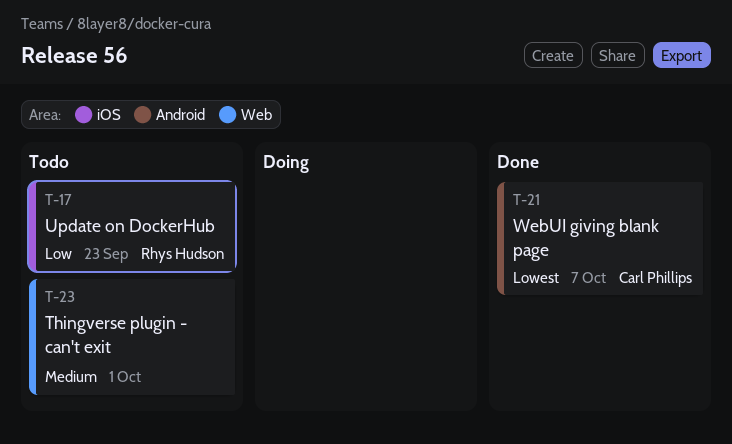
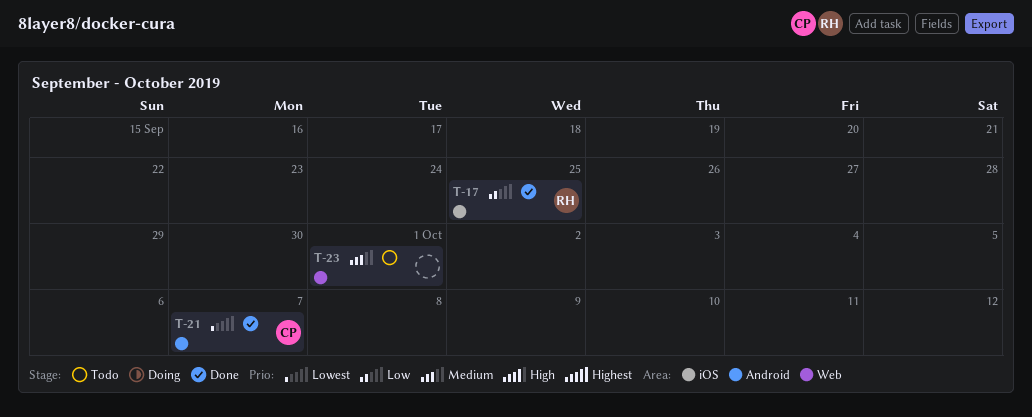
T-17, status: Todo -> Done
T-17, due: Sep 23 -> Sep 25

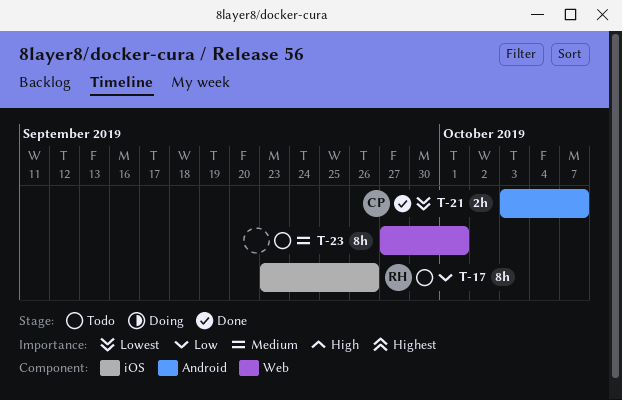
T-17, status: Done -> Todo
T-17, due: Sep 25 -> Sep 26

